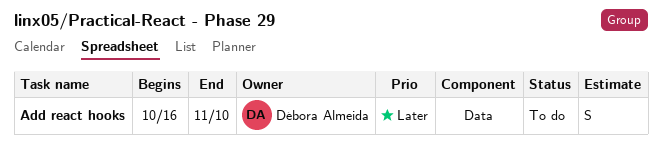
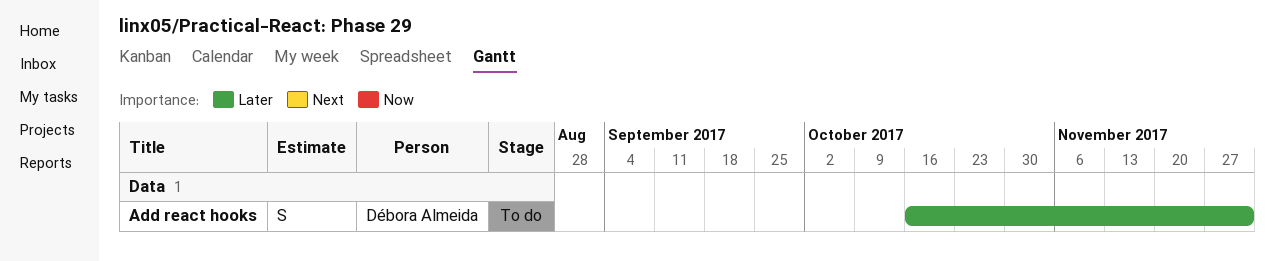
Add react hooks, due: Nov 10 -> Dec 1

